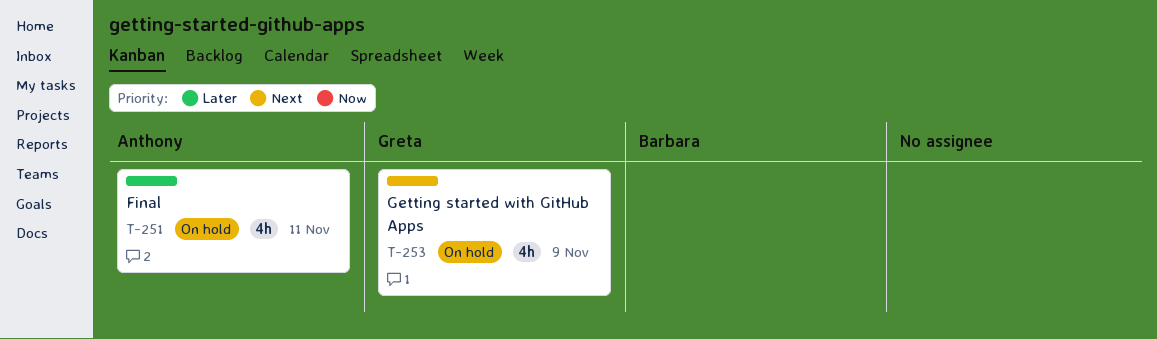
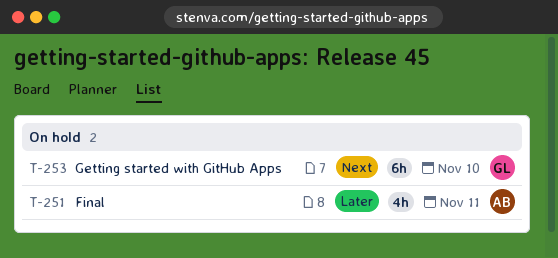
T-253, estimate: 4h -> 6h
T-253, due: Nov 9 -> Nov 10

